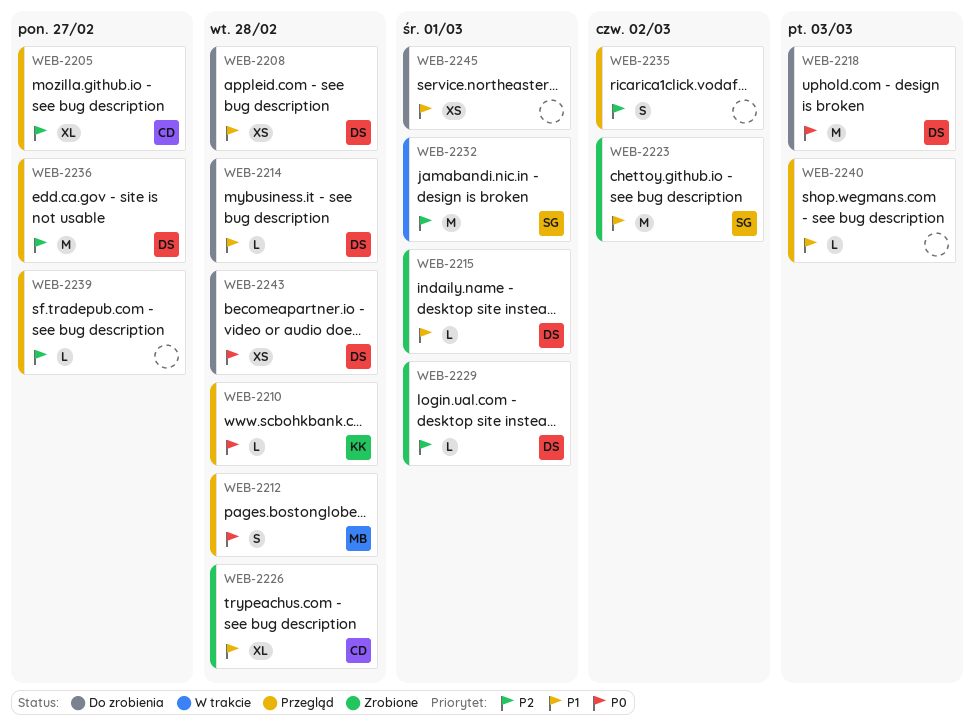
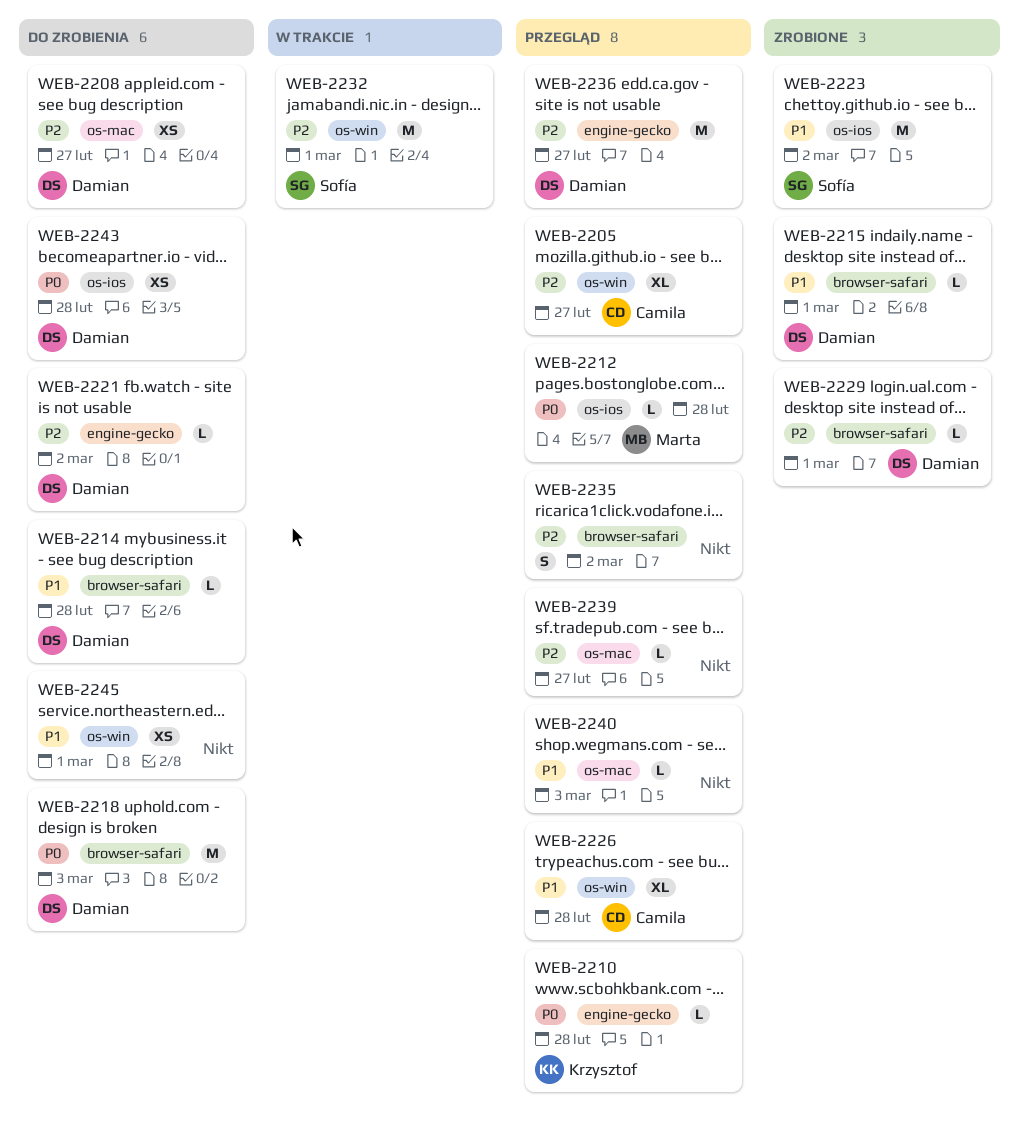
WEB-2208, priority: P1 -> P2
WEB-2208, due: Feb 28 -> Feb 27
WEB-2212, estimate: S -> L
WEB-2221: none -> present
WEB-2226, status: Zrobione -> Przegląd

